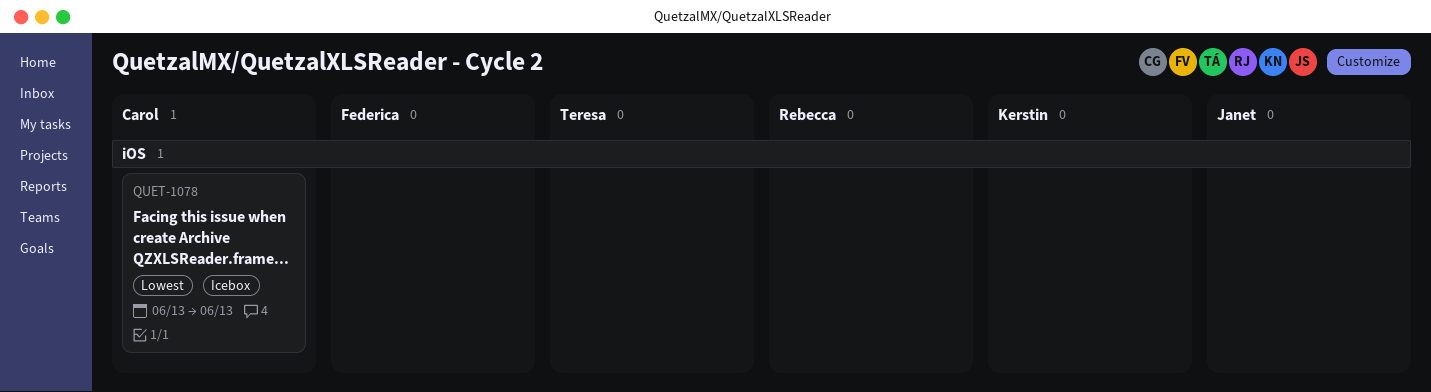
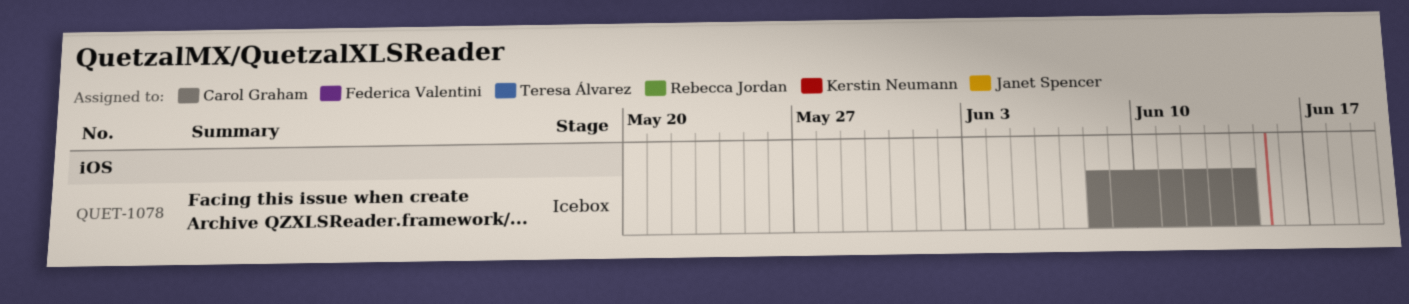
QUET-1078, start: Jun 13 -> Jun 8
QUET-1078, due: Jun 13 -> Jun 14

